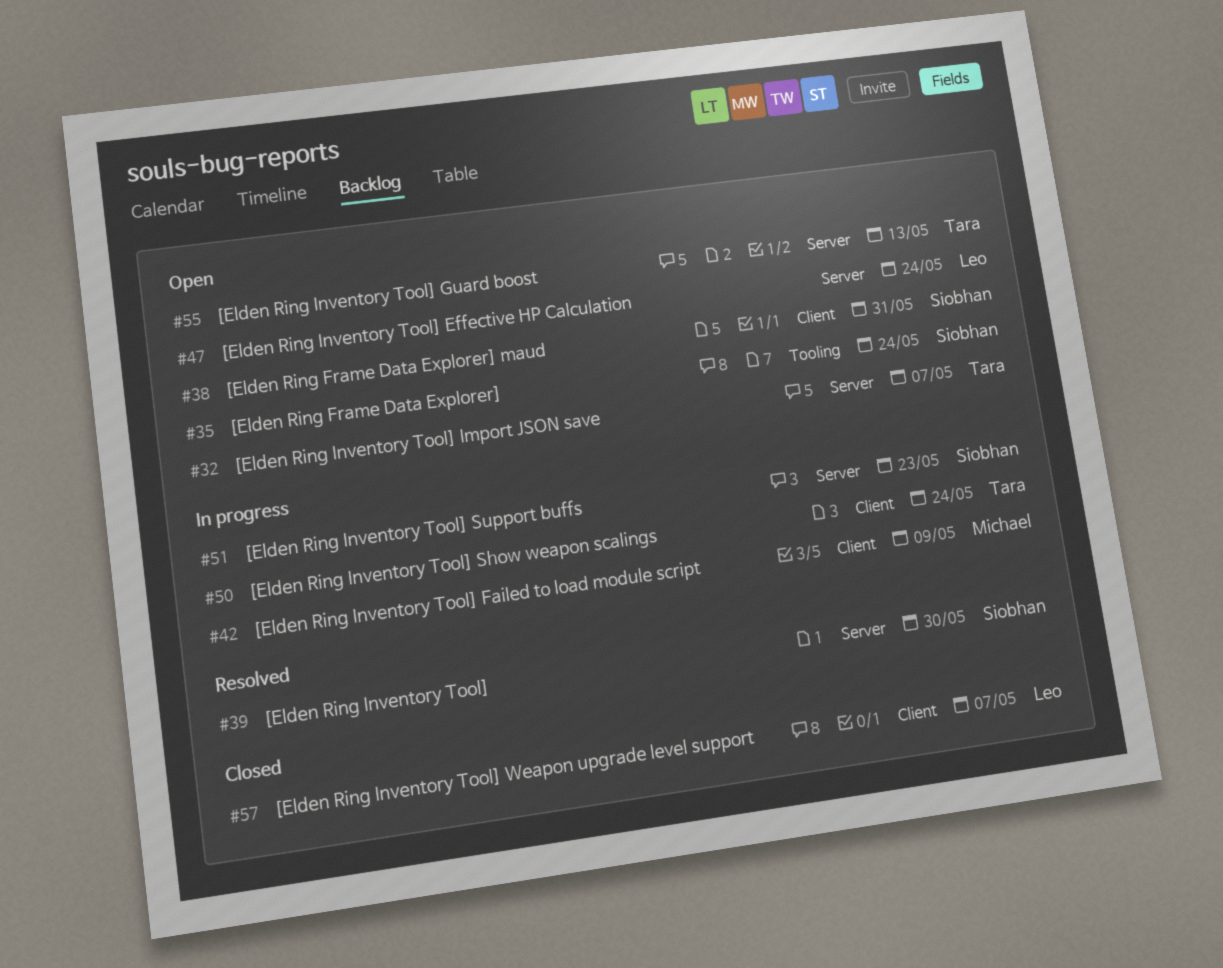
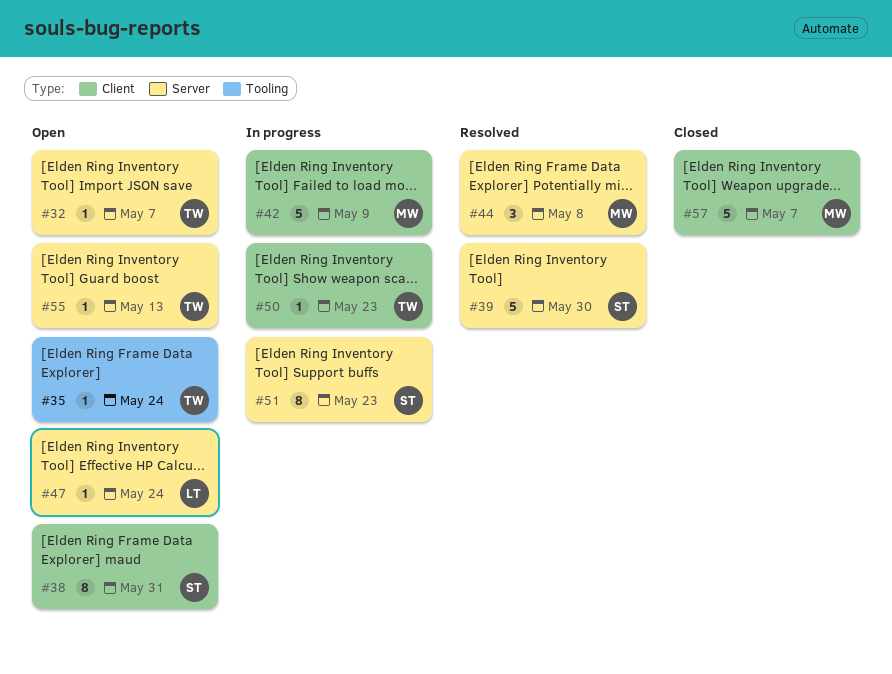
#35, owner: Siobhan -> Tara
#44: none -> present
#50, due: May 24 -> May 23
#57, owner: Leo -> Michael

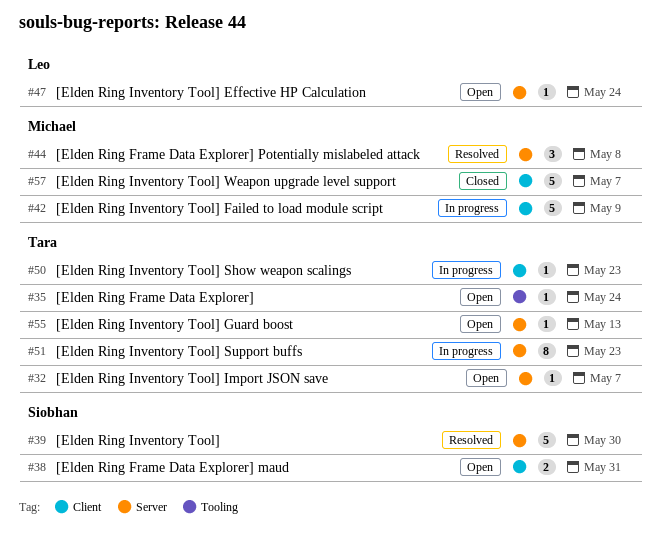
#38, estimate: 8 -> 2
#51, owner: Siobhan -> Tara

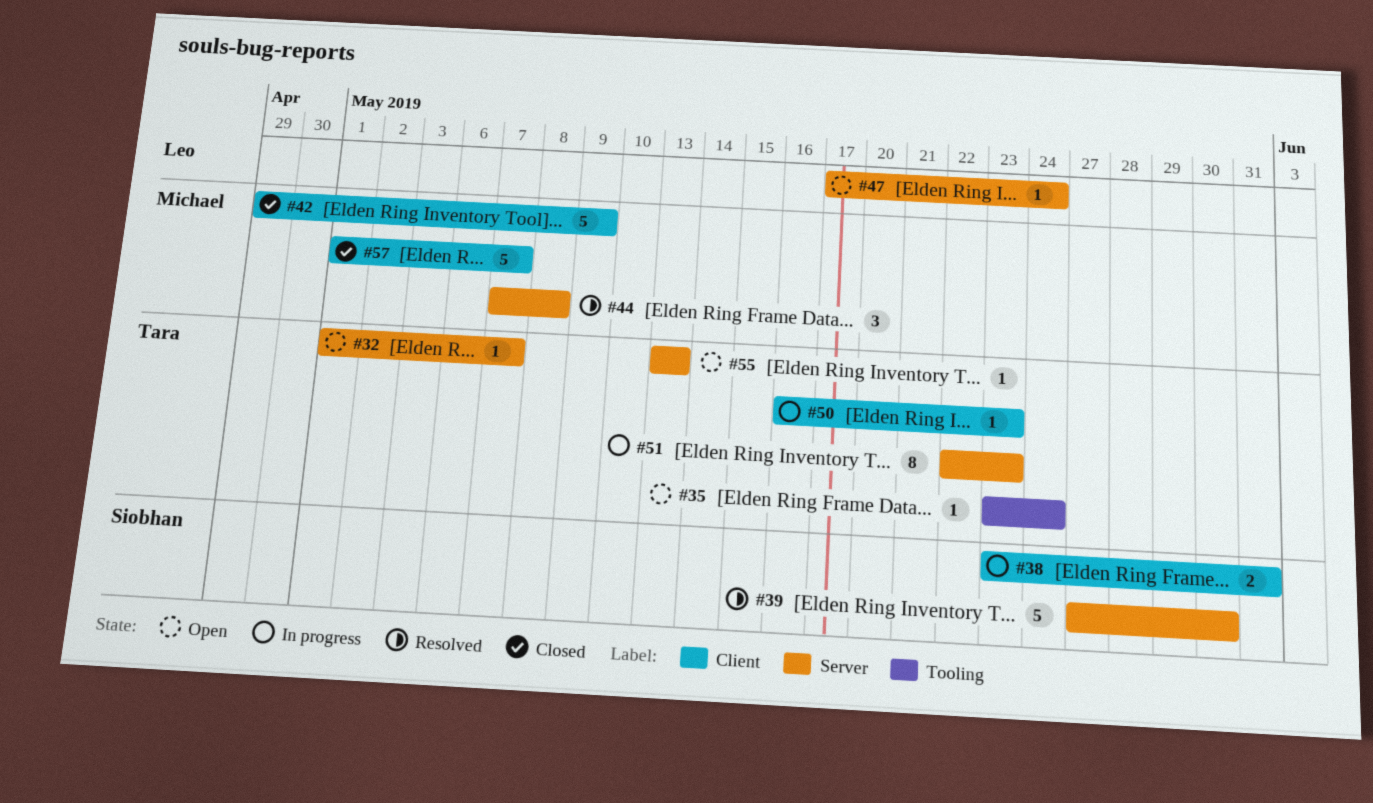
#38, status: Open -> In progress
#42, status: In progress -> Closed

